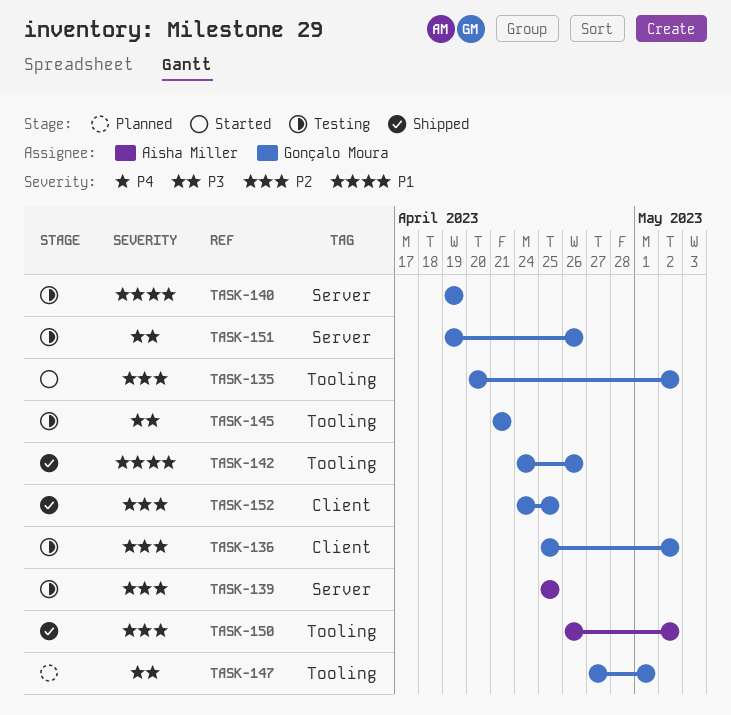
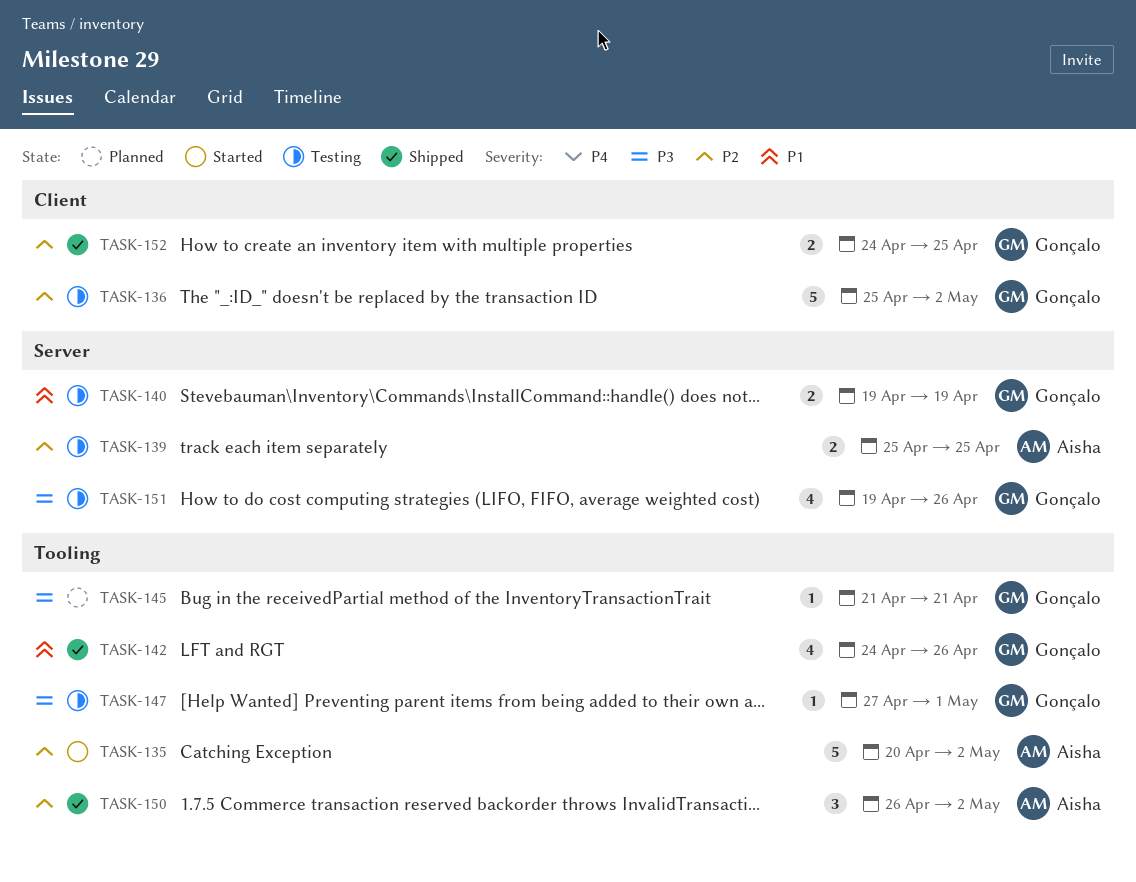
TASK-135, owner: Gonçalo Moura -> Aisha Miller
TASK-145, status: Testing -> Planned
TASK-147, status: Planned -> Testing

